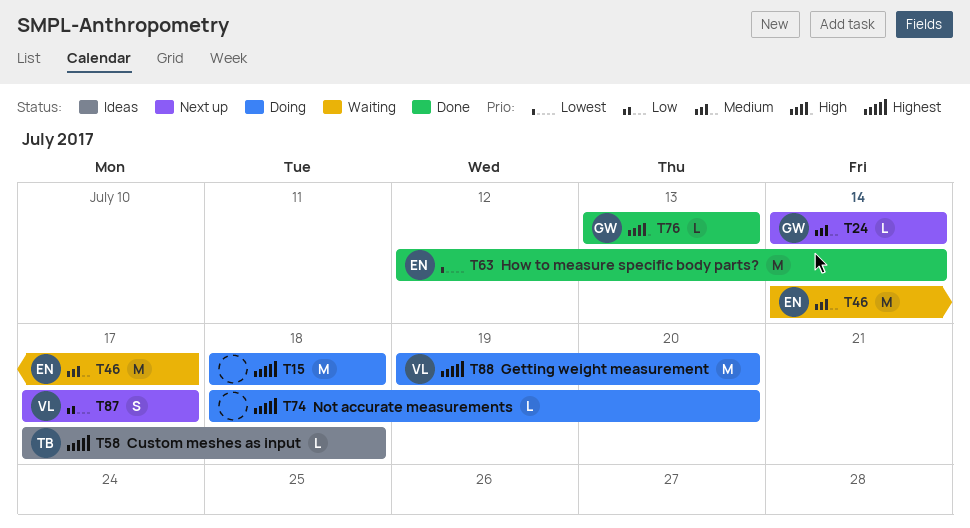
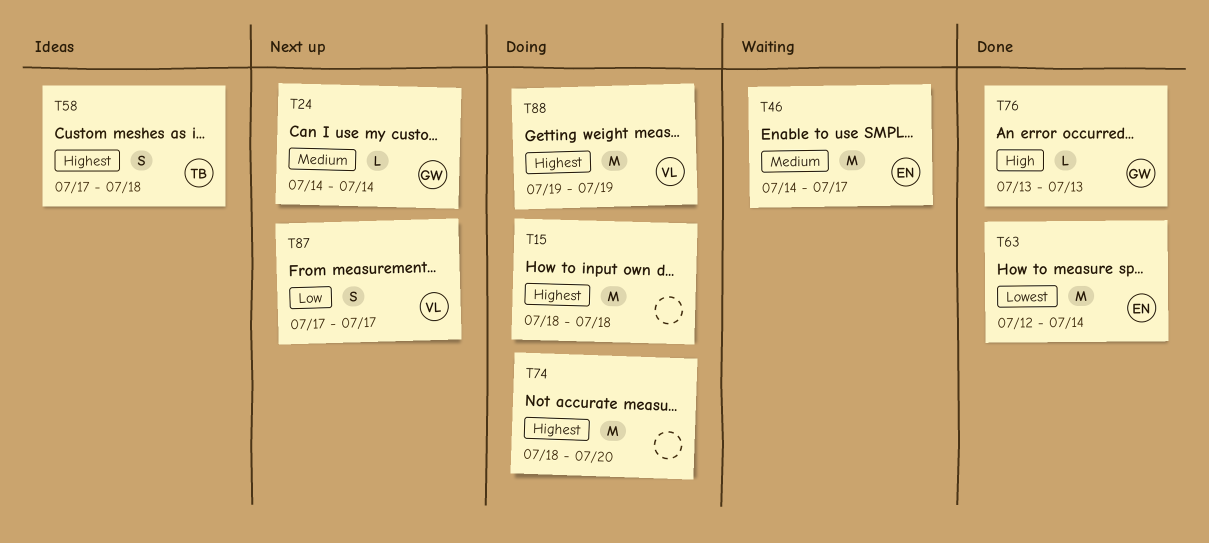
T58, estimate: L -> S
T74, estimate: L -> M
T88, due: Jul 20 -> Jul 19

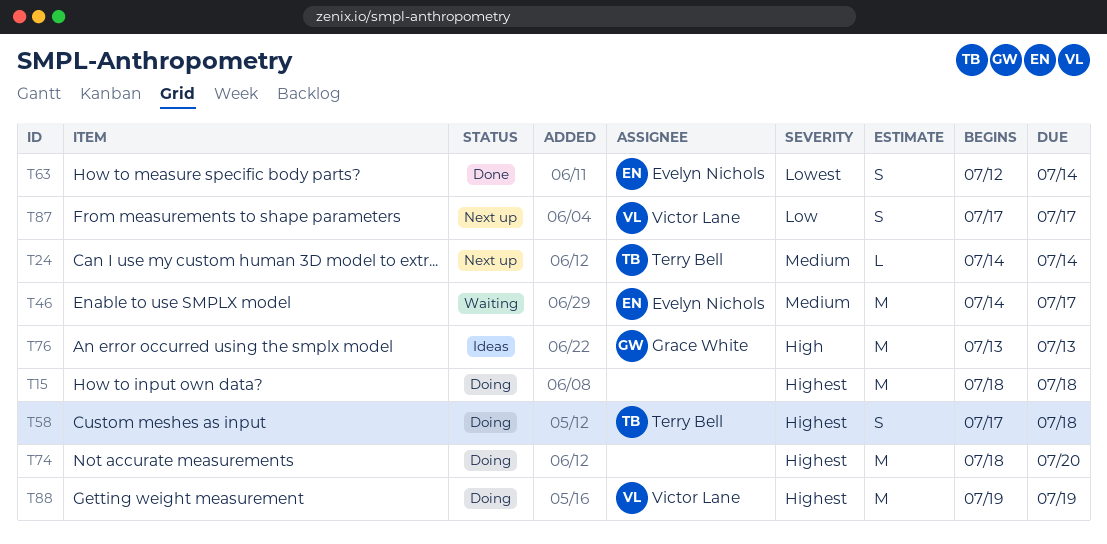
T24, owner: Grace White -> Terry Bell
T58, status: Ideas -> Doing
T63, estimate: M -> S
T76, status: Done -> Ideas
T76, estimate: L -> M

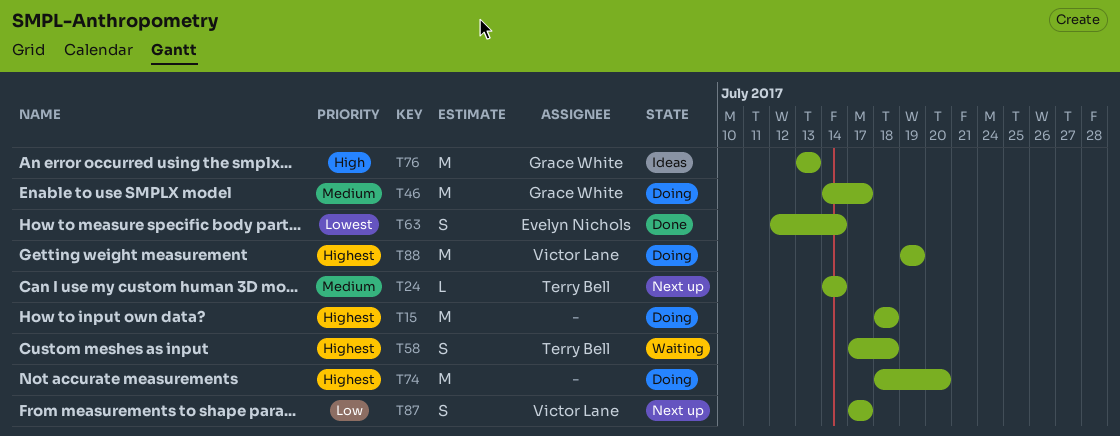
T46, status: Waiting -> Doing
T46, owner: Evelyn Nichols -> Grace White
T58, status: Doing -> Waiting

